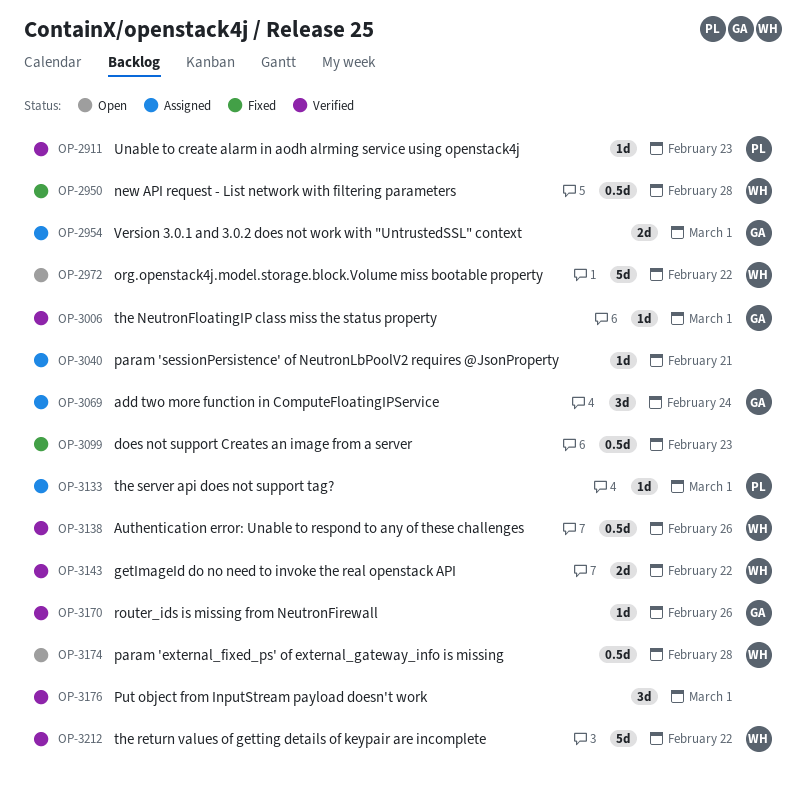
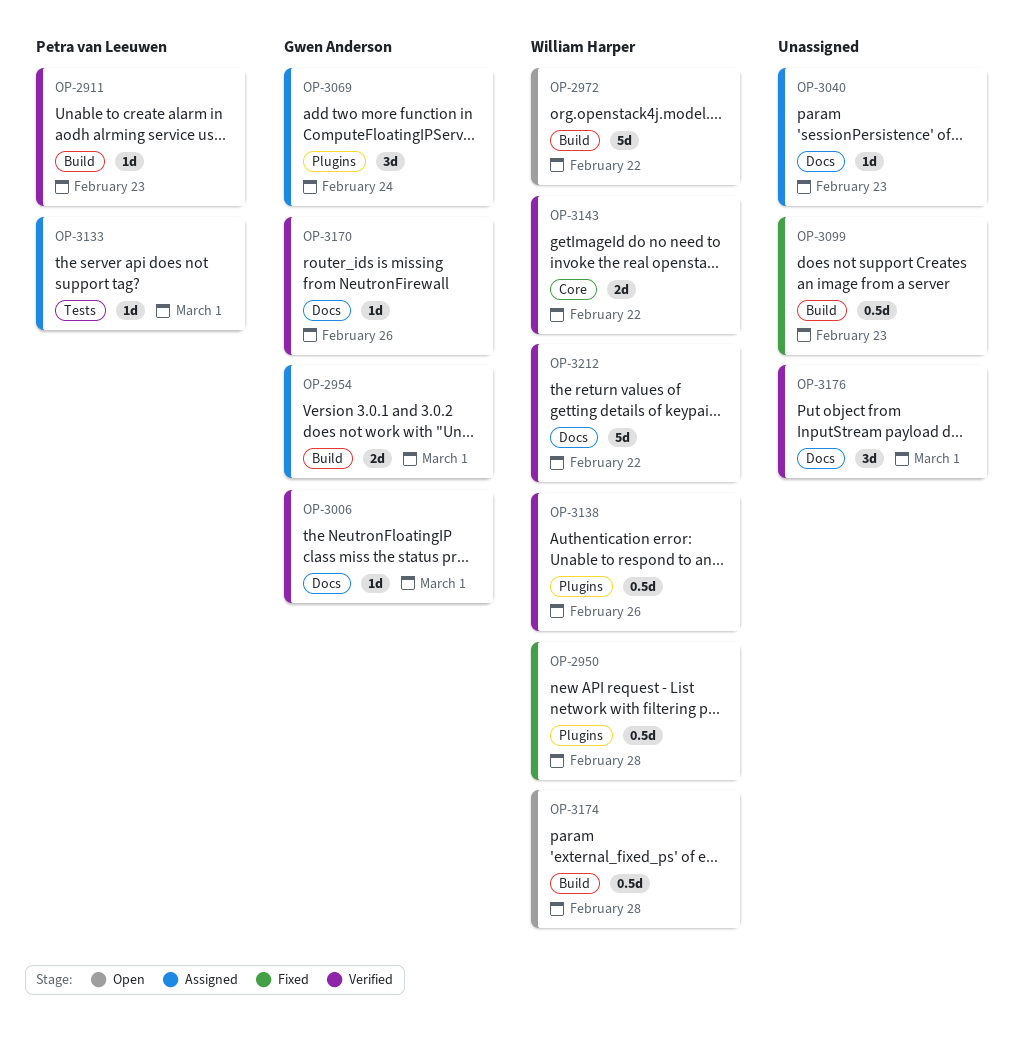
OP-3040, due: Feb 21 -> Feb 23

